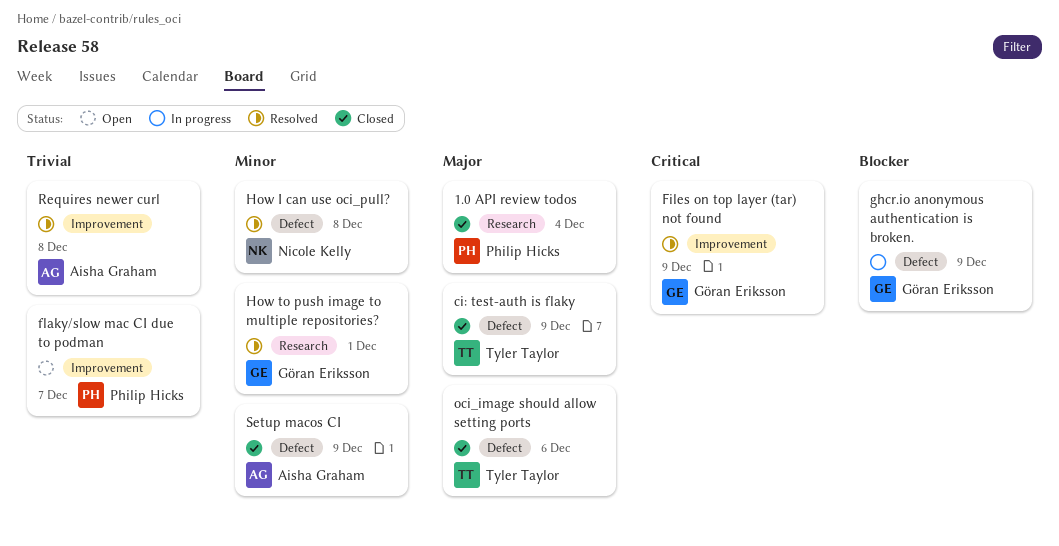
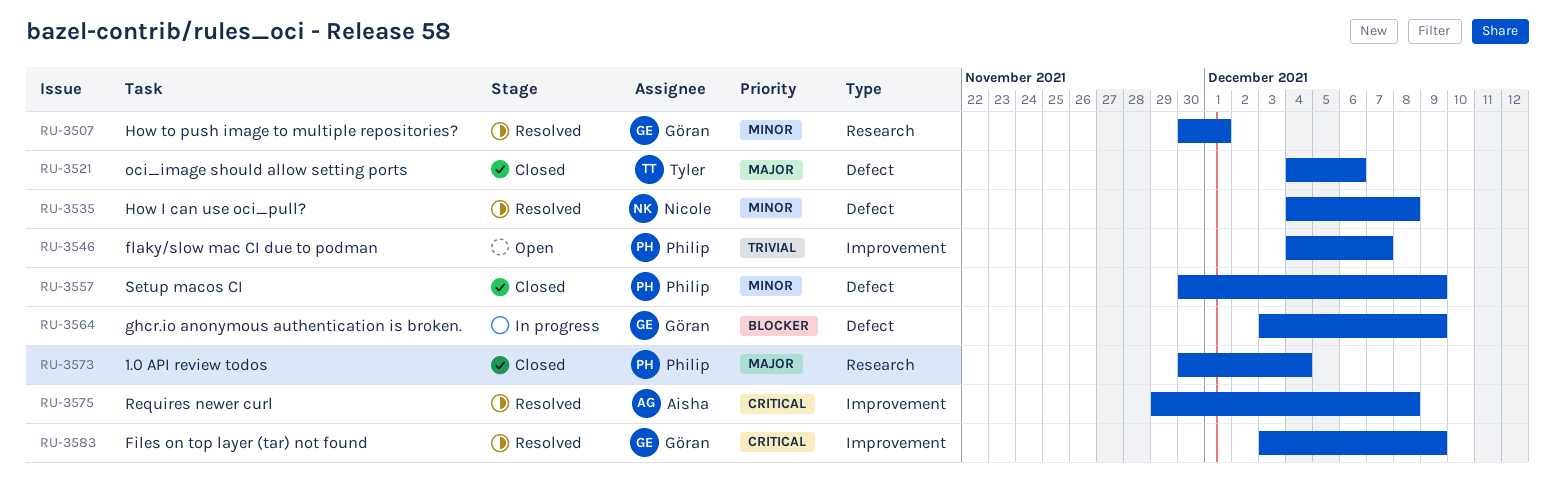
ci: test-auth is flaky: present -> none
Requires newer curl, priority: Trivial -> Critical
Setup macos CI, owner: Aisha Graham -> Philip Hicks

